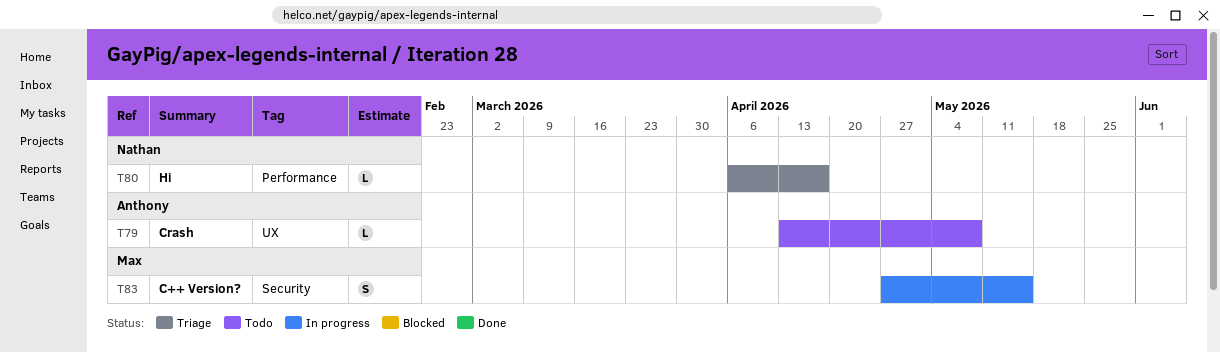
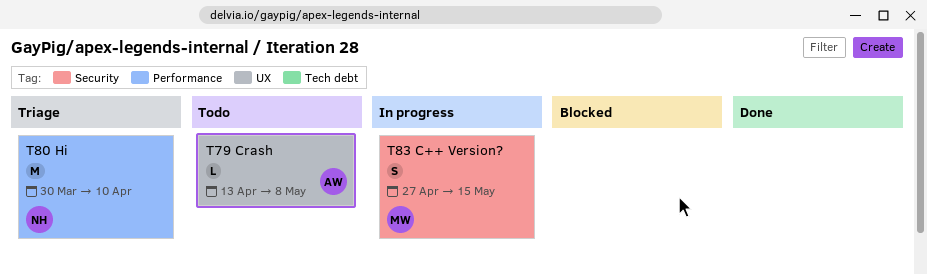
T80, estimate: L -> M
T80, start: Apr 6 -> Mar 30
T80, due: Apr 17 -> Apr 10

